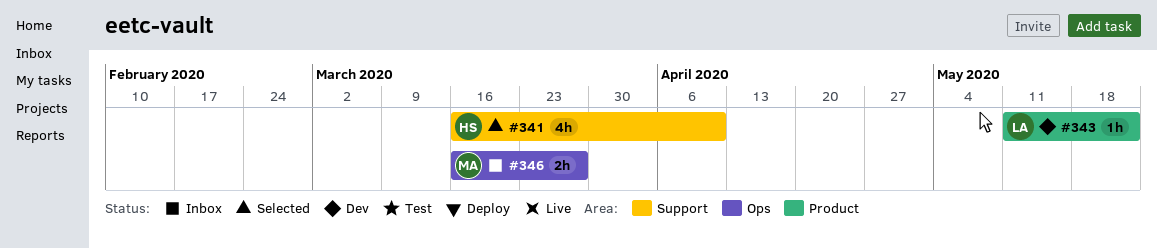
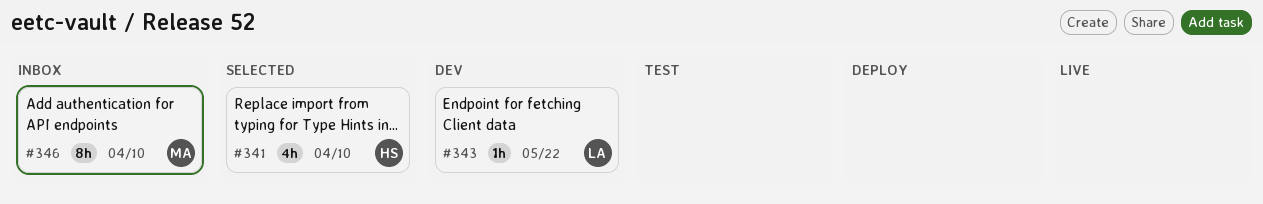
#346, estimate: 2h -> 8h
#346, due: Mar 27 -> Apr 10

